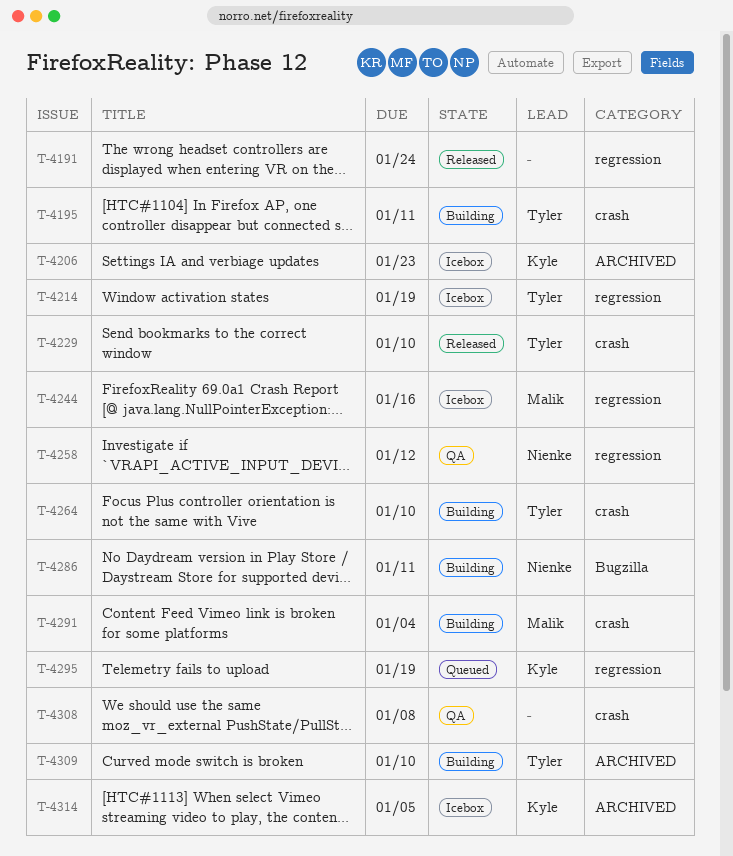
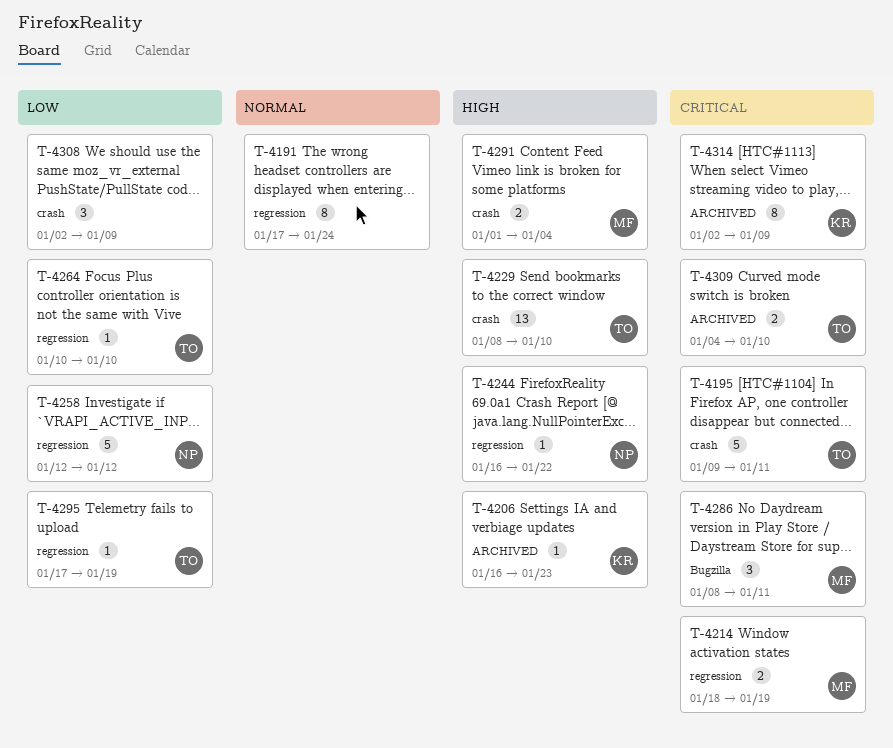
T-4214, owner: Tyler -> Malik
T-4244, owner: Malik -> Nienke
T-4244, due: Jan 16 -> Jan 22
T-4264, label: crash -> regression
T-4286, owner: Nienke -> Malik
T-4295, owner: Kyle -> Tyler
T-4308, due: Jan 8 -> Jan 9
T-4314, due: Jan 5 -> Jan 9

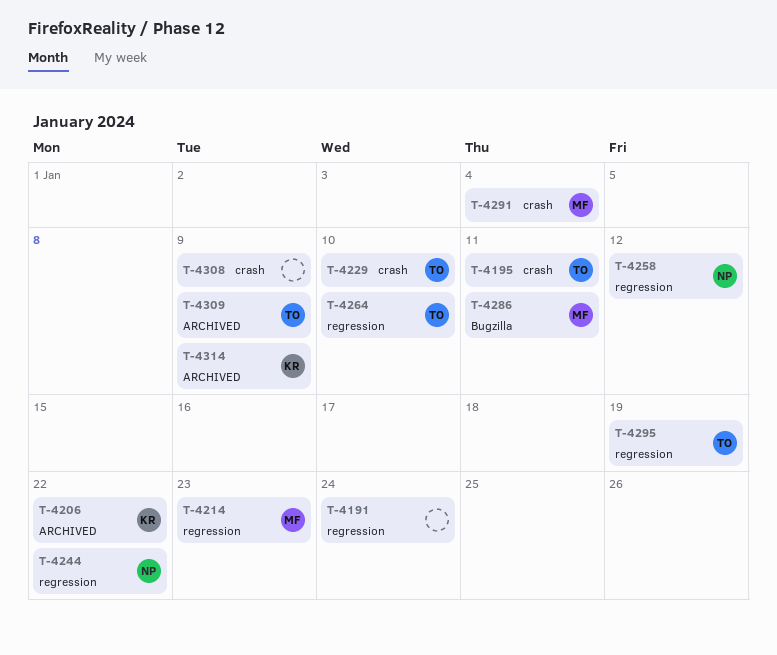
T-4206, due: Jan 23 -> Jan 22
T-4214, due: Jan 19 -> Jan 23
T-4309, due: Jan 10 -> Jan 9

